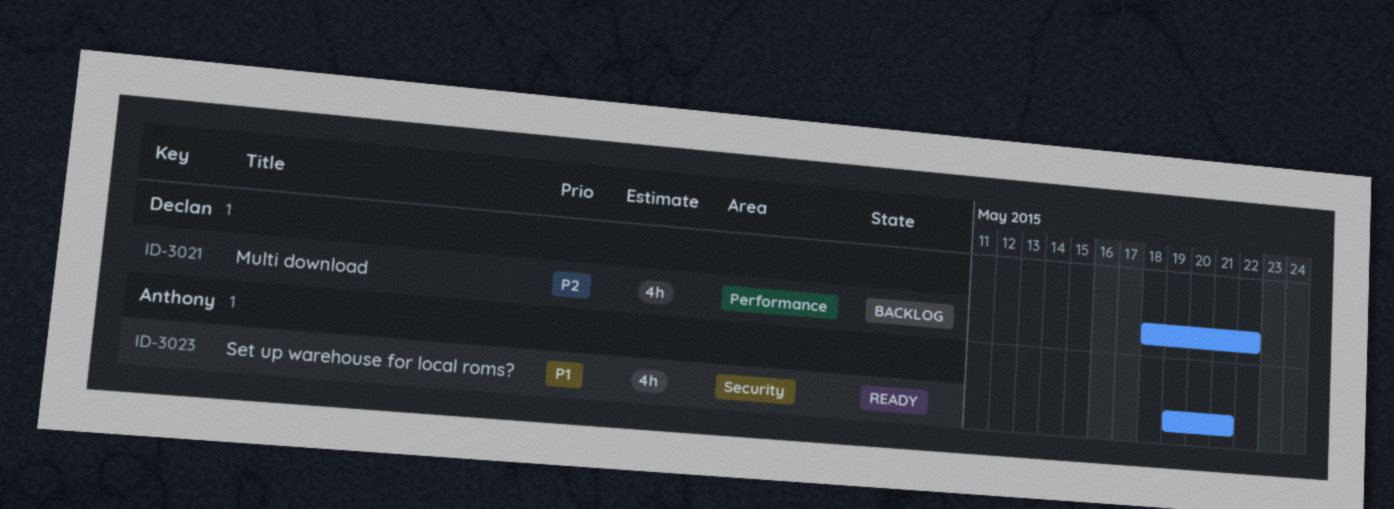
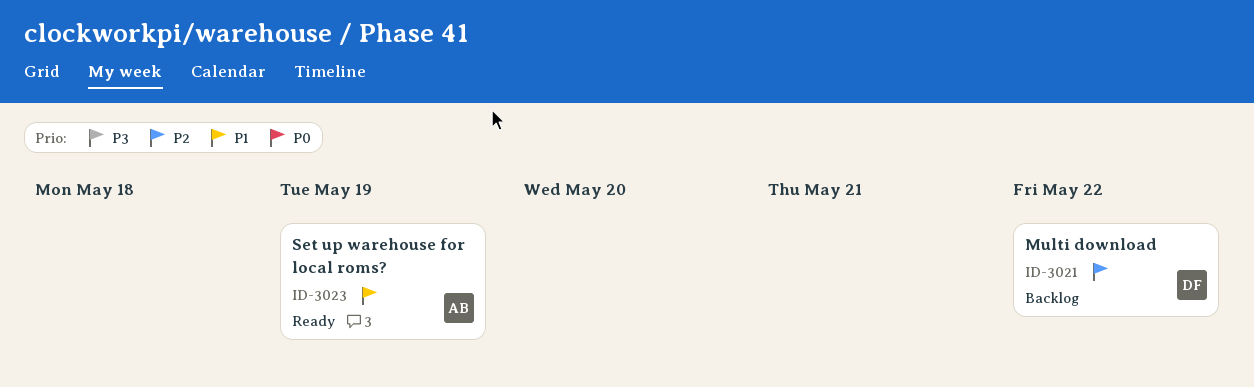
ID-3023, due: May 21 -> May 19

